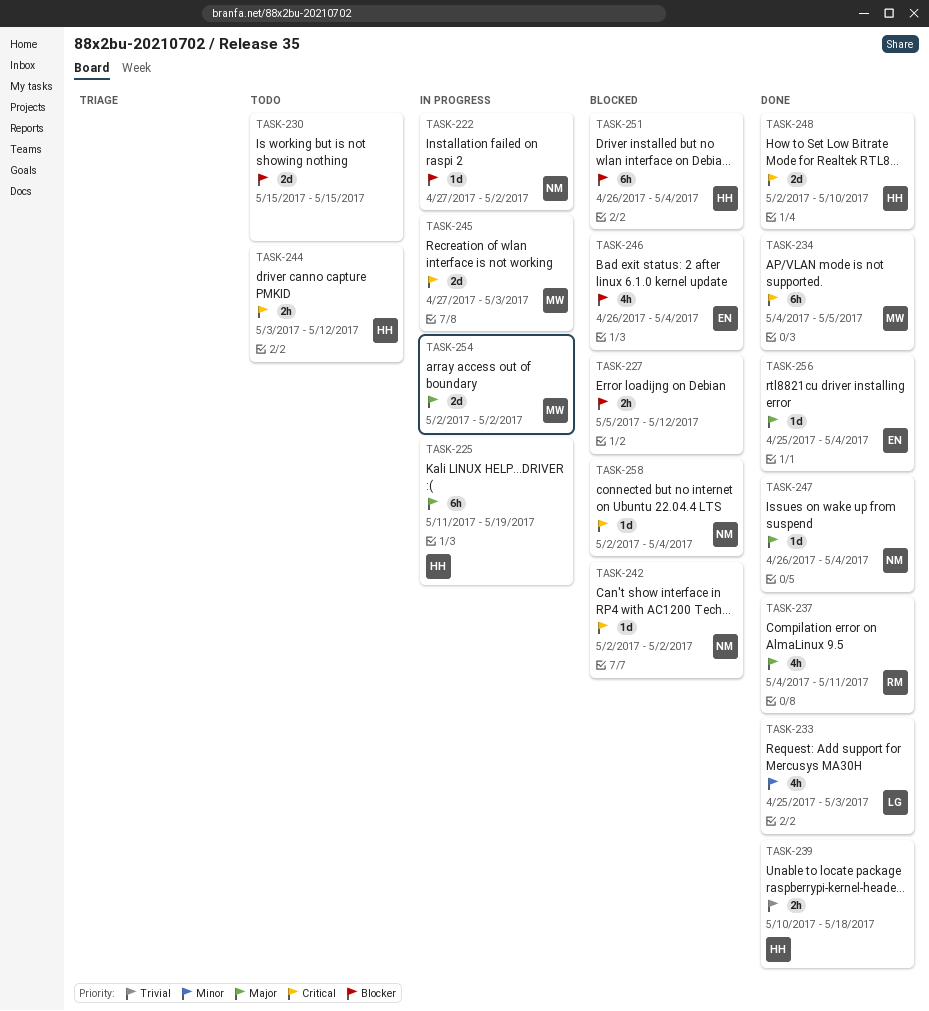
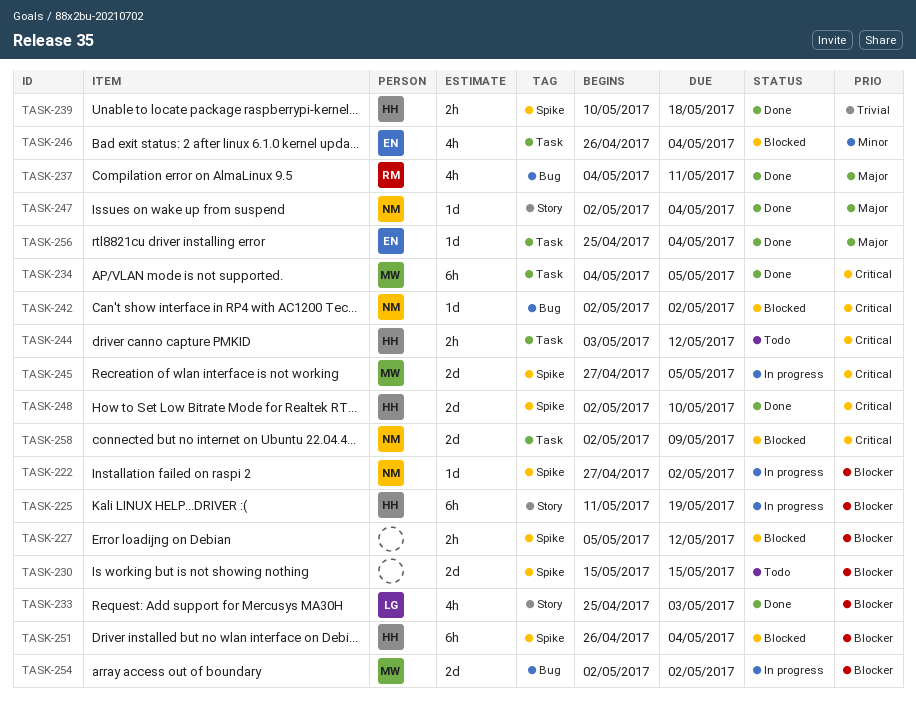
TASK-225, priority: Major -> Blocker
TASK-233, priority: Minor -> Blocker
TASK-245, due: May 3 -> May 5
TASK-246, priority: Blocker -> Minor
TASK-247, start: Apr 26 -> May 2
TASK-254, priority: Major -> Blocker
TASK-258, estimate: 1d -> 2d
TASK-258, due: May 4 -> May 9

